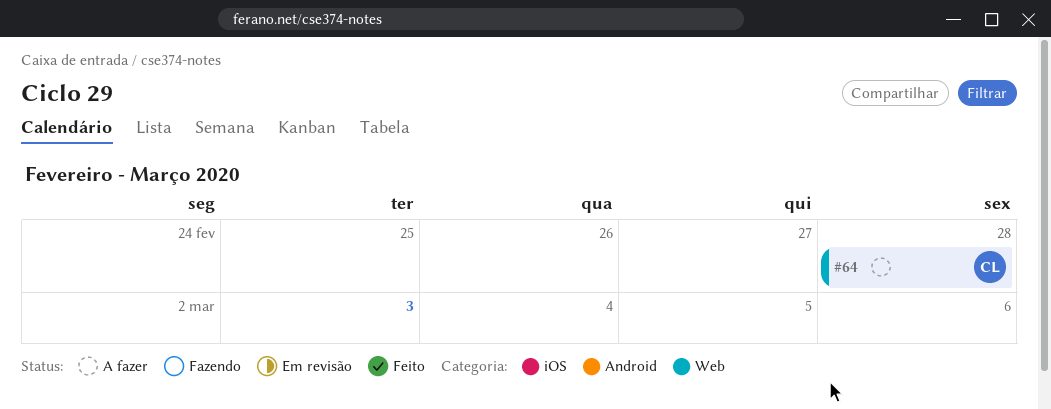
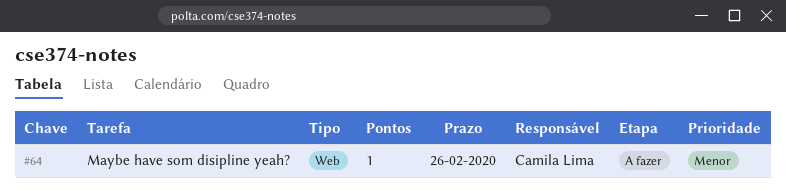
#64, due: Feb 28 -> Feb 26

